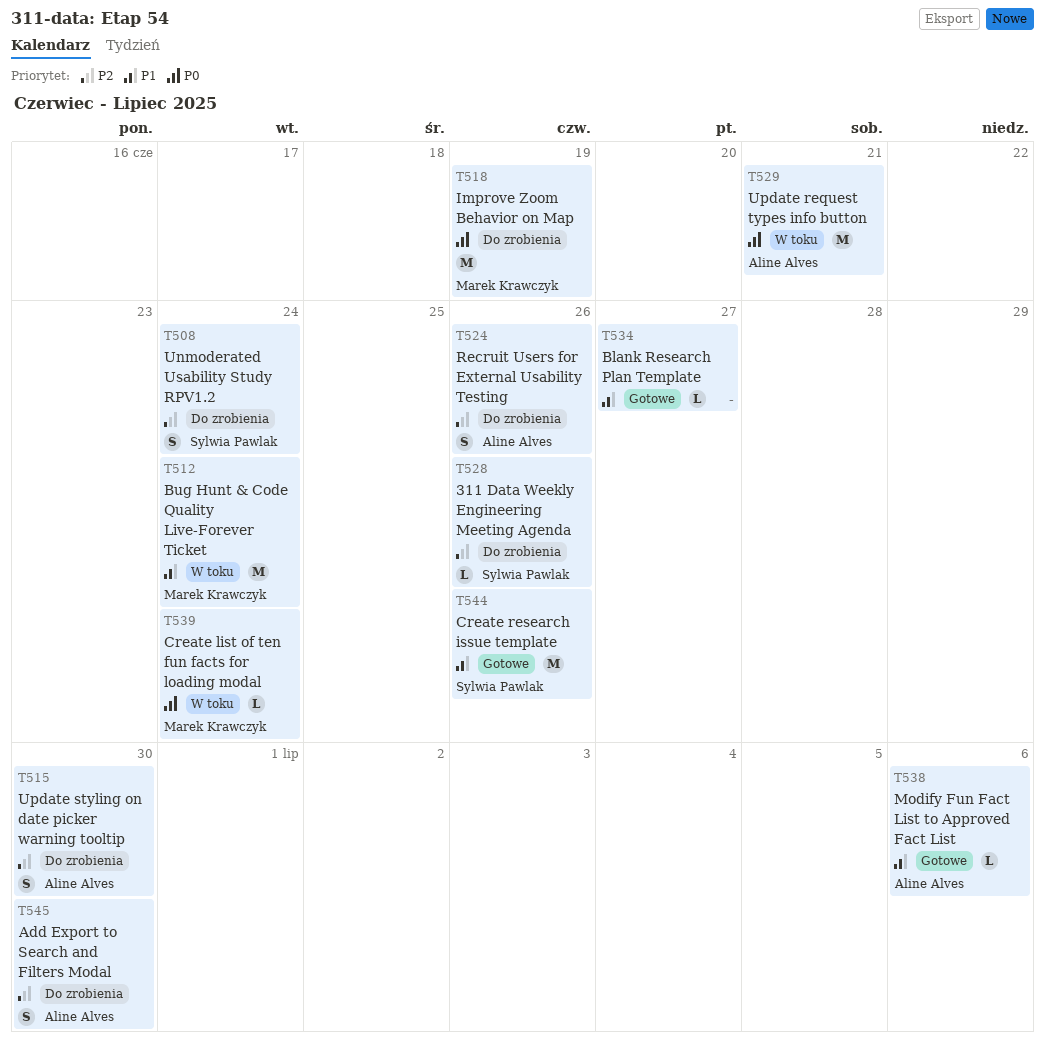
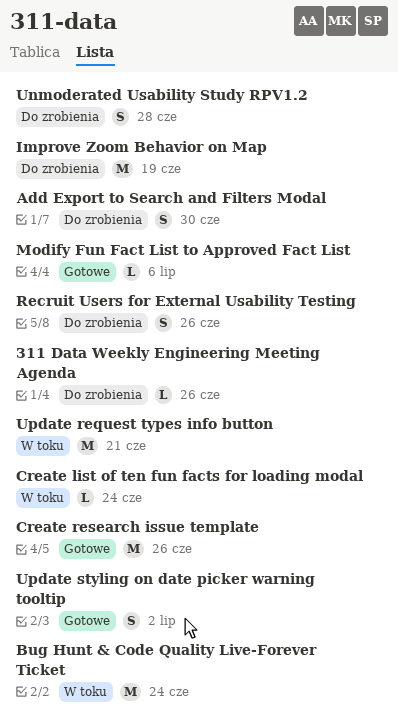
Blank Research Plan Template: present -> none
Unmoderated Usability Study RPV1.2, due: Jun 24 -> Jun 28
Update styling on date picker warning tooltip, status: Do zrobienia -> Gotowe
Update styling on date picker warning tooltip, due: Jun 30 -> Jul 2

